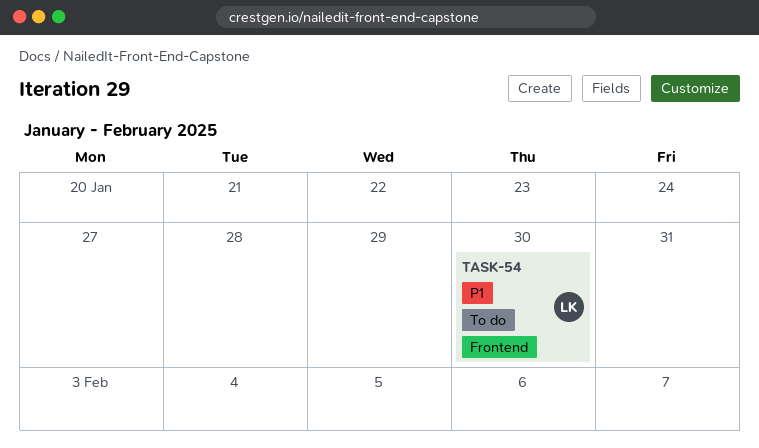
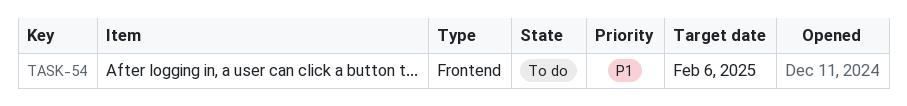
TASK-54, due: Jan 30 -> Feb 6

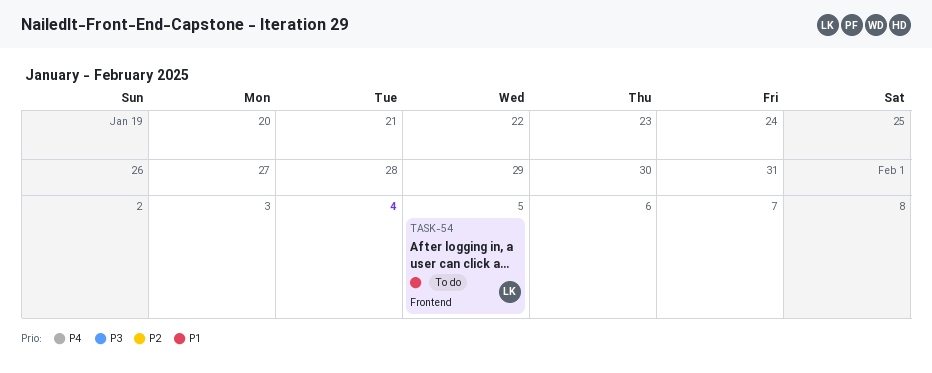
TASK-54, due: Feb 6 -> Feb 5

